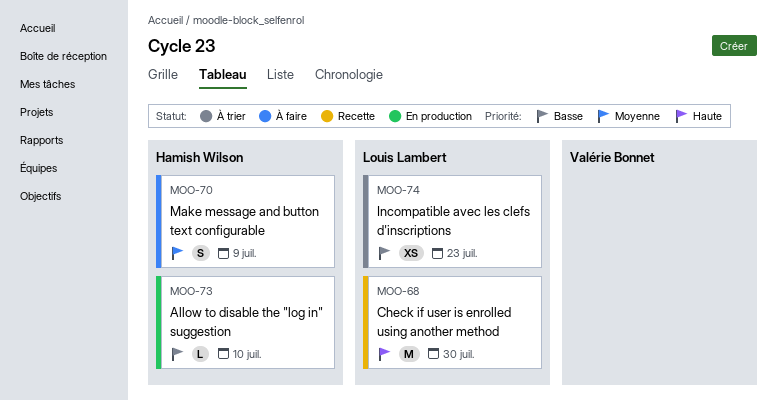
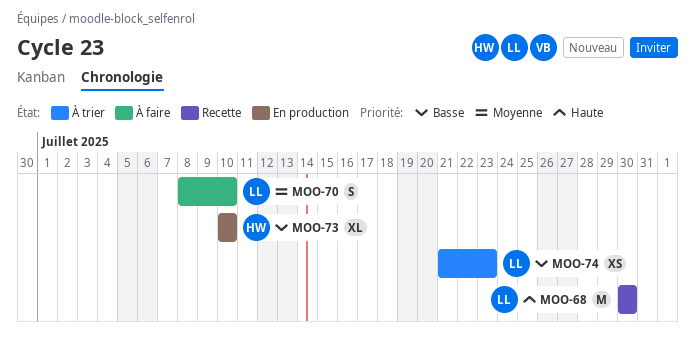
MOO-70, owner: Hamish Wilson -> Louis Lambert
MOO-70, due: Jul 9 -> Jul 10
MOO-73, estimate: L -> XL

